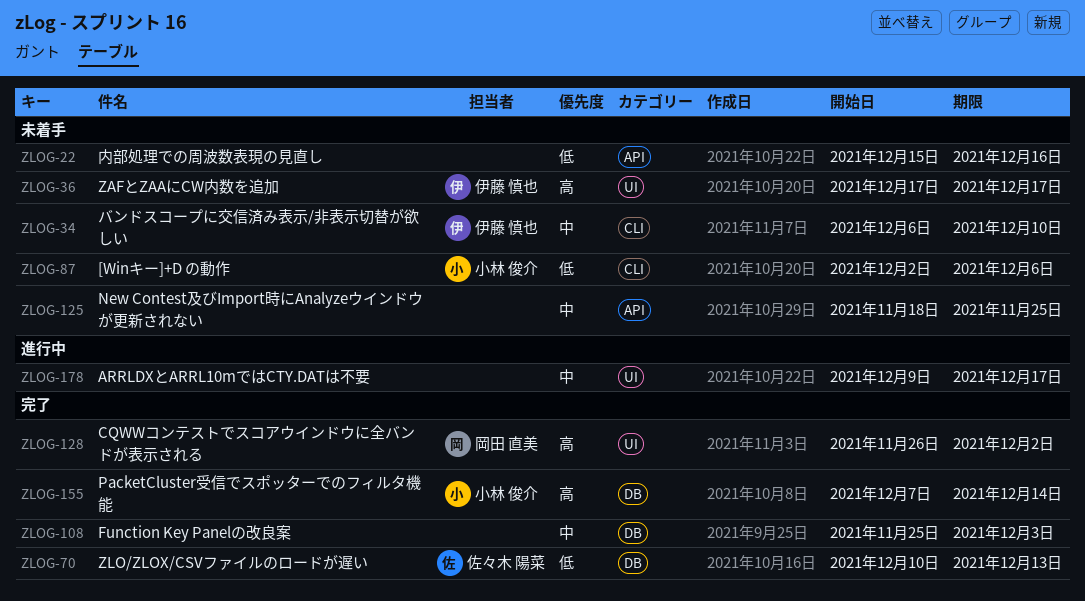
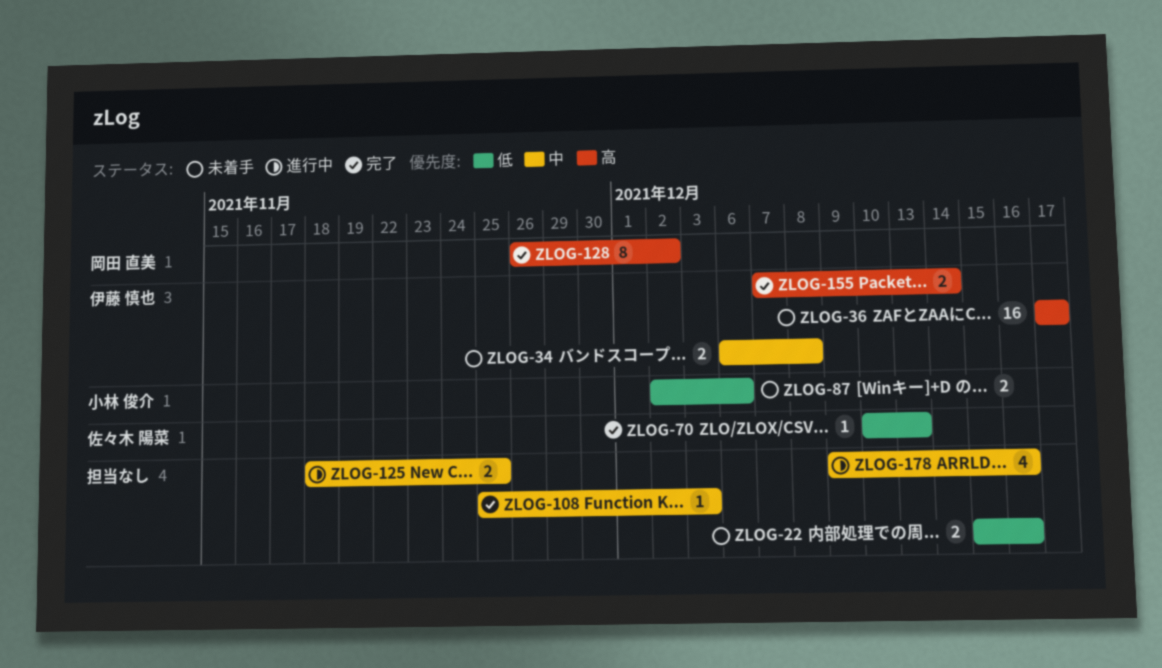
ZLOG-34, due: Dec 10 -> Dec 8
ZLOG-125, status: 未着手 -> 進行中
ZLOG-155, owner: 小林 俊介 -> 伊藤 慎也
ZLOG-178, due: Dec 17 -> Dec 16

